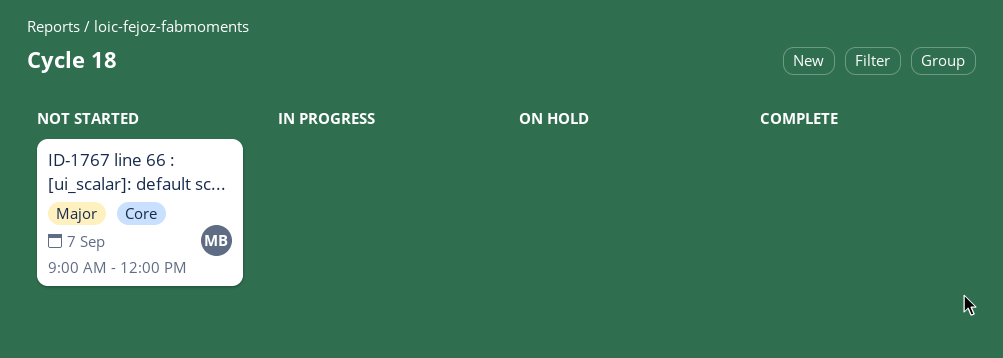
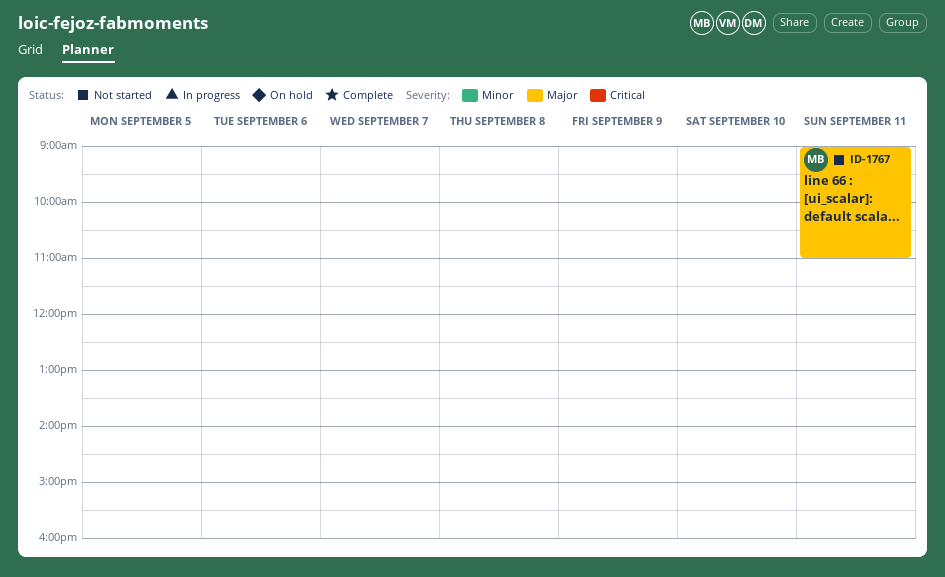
ID-1767, day: Sep 7 -> Sep 11
ID-1767, ends: 12:00 -> 11:00

